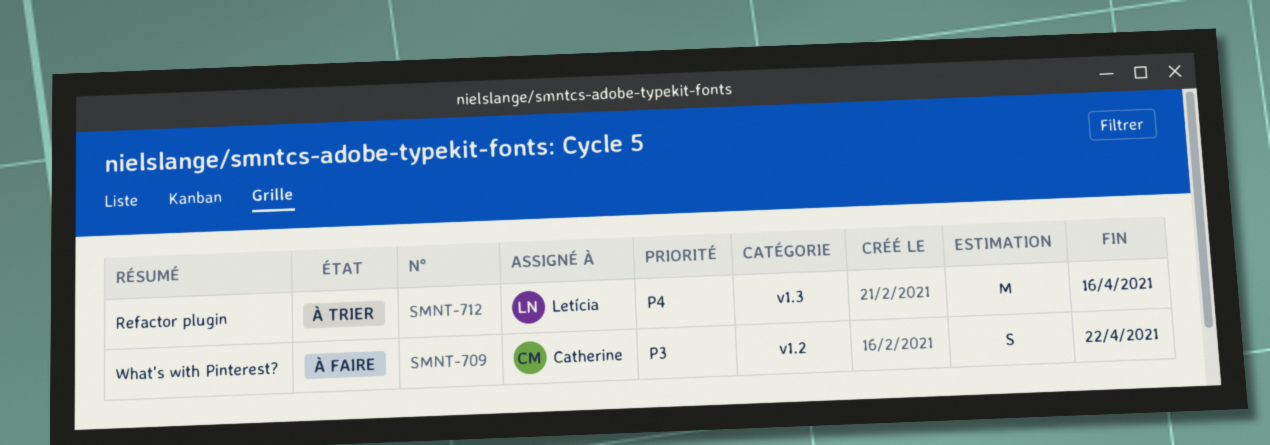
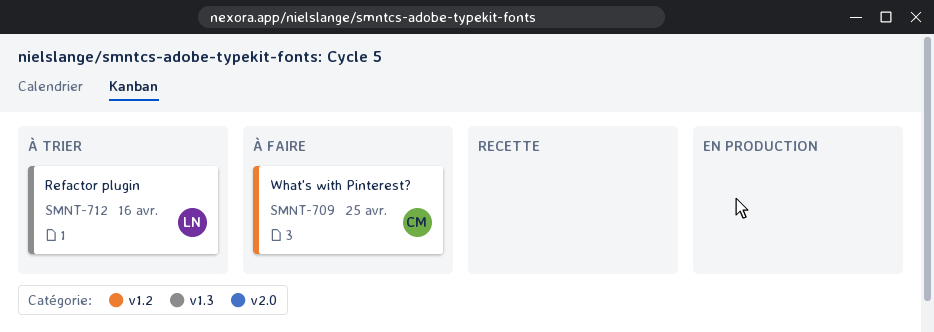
SMNT-709, due: Apr 22 -> Apr 25

